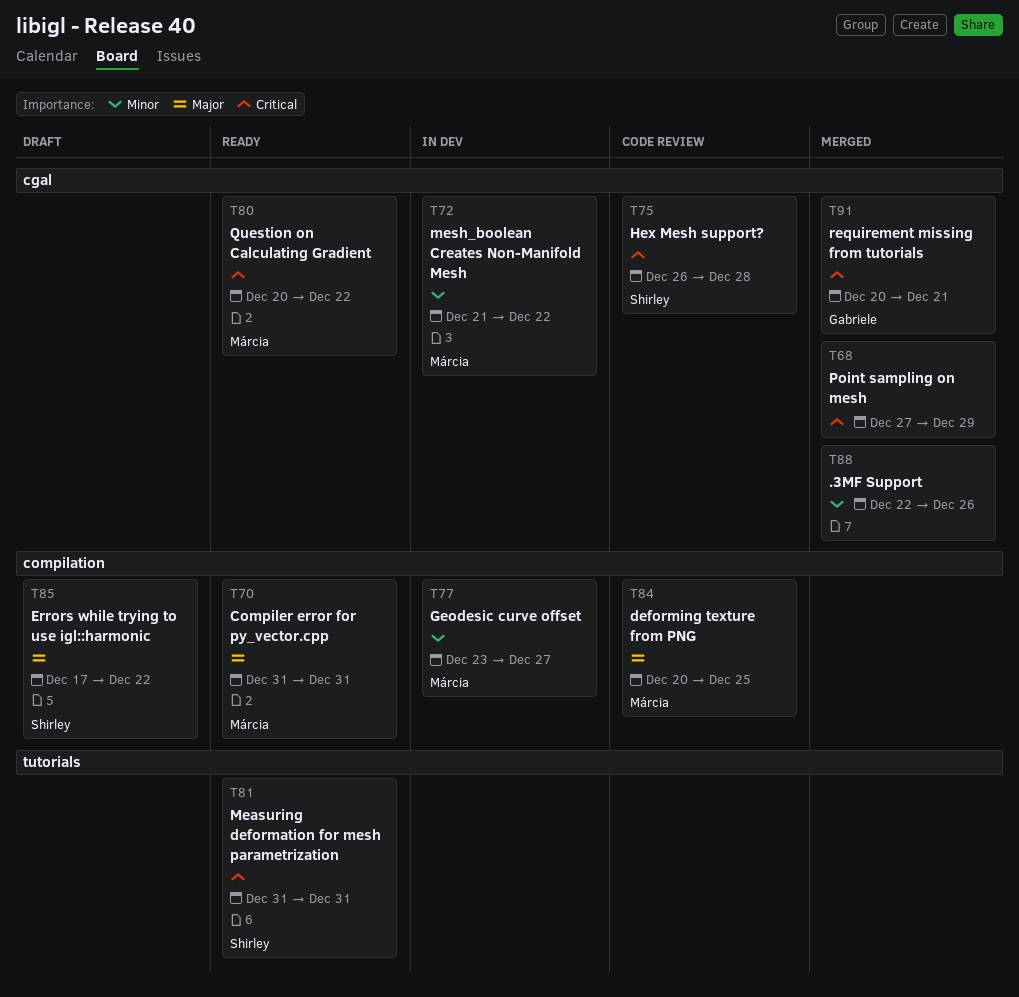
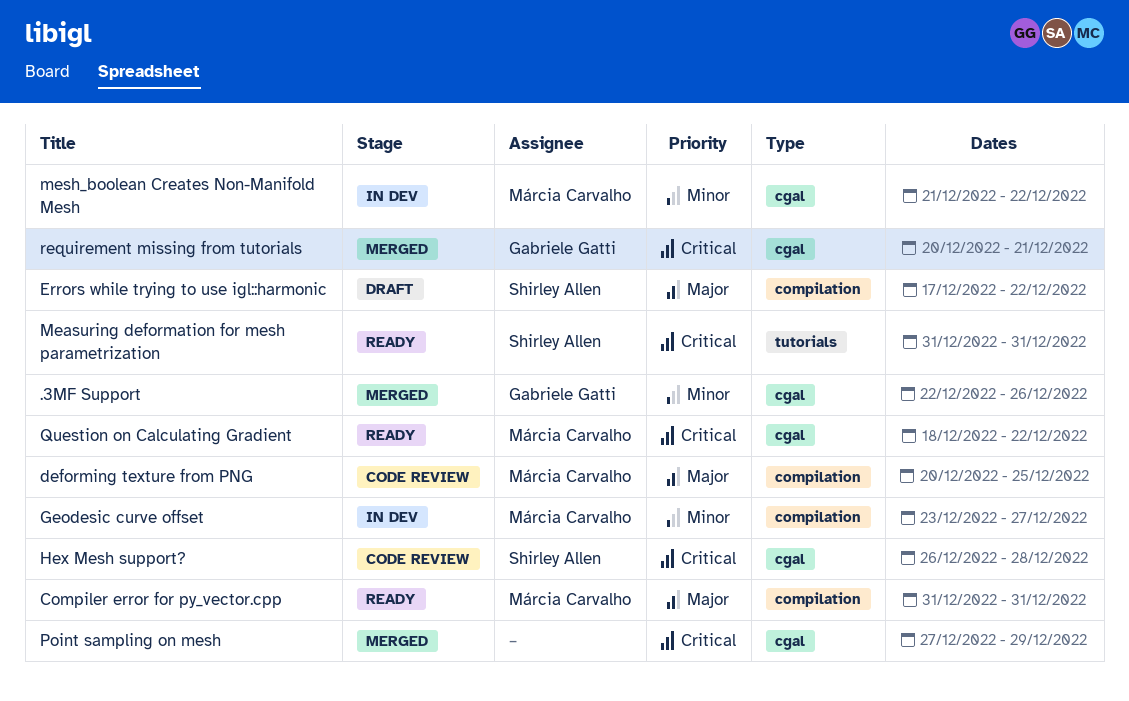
.3MF Support, owner: none -> Gabriele Gatti
Question on Calculating Gradient, start: Dec 20 -> Dec 18

